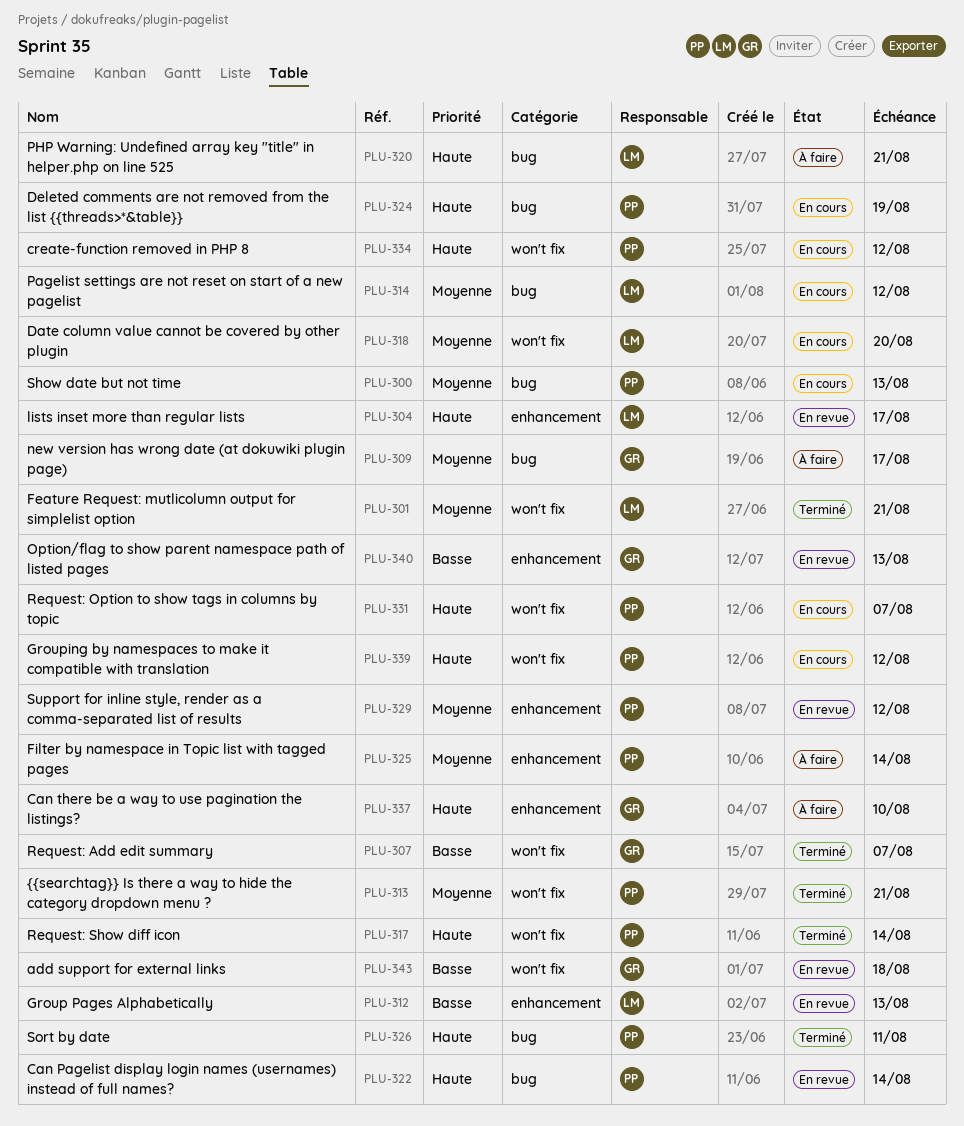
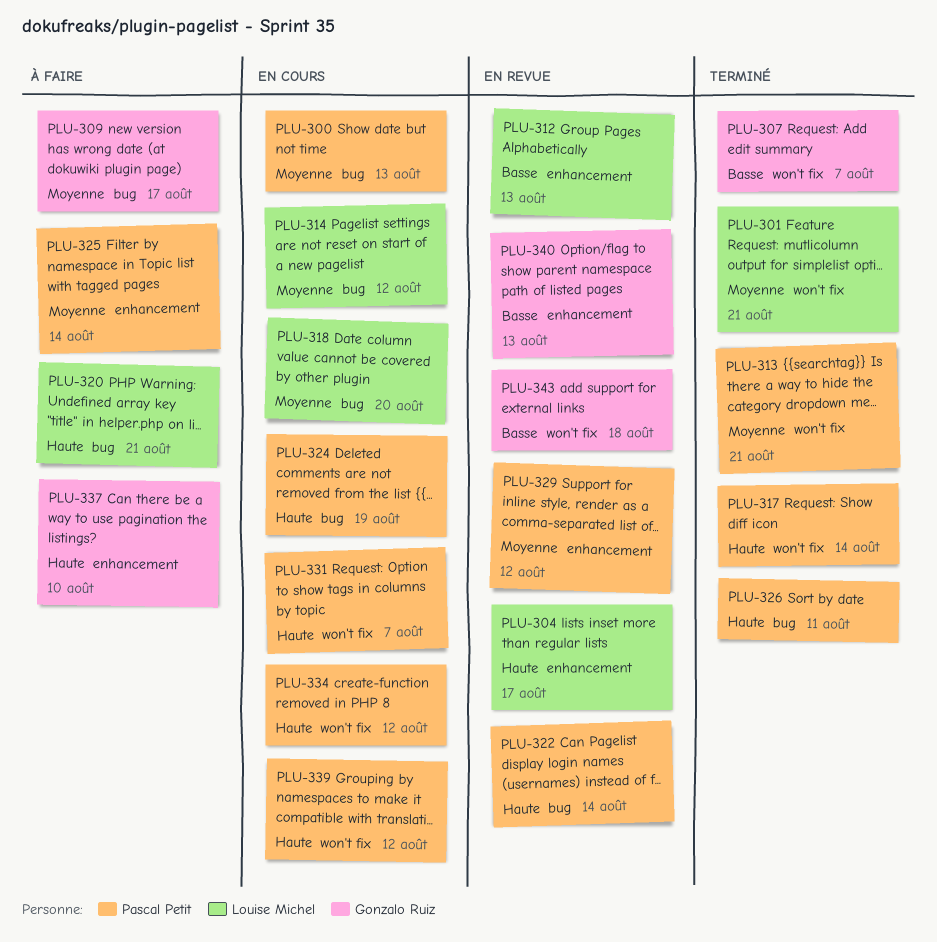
PLU-318, label: won't fix -> bug

